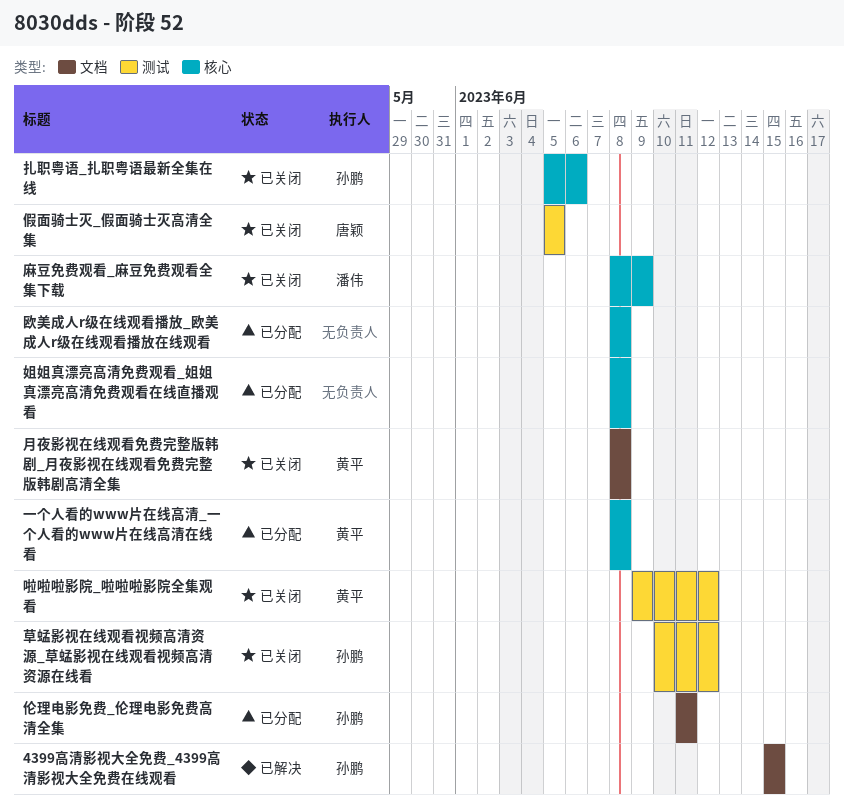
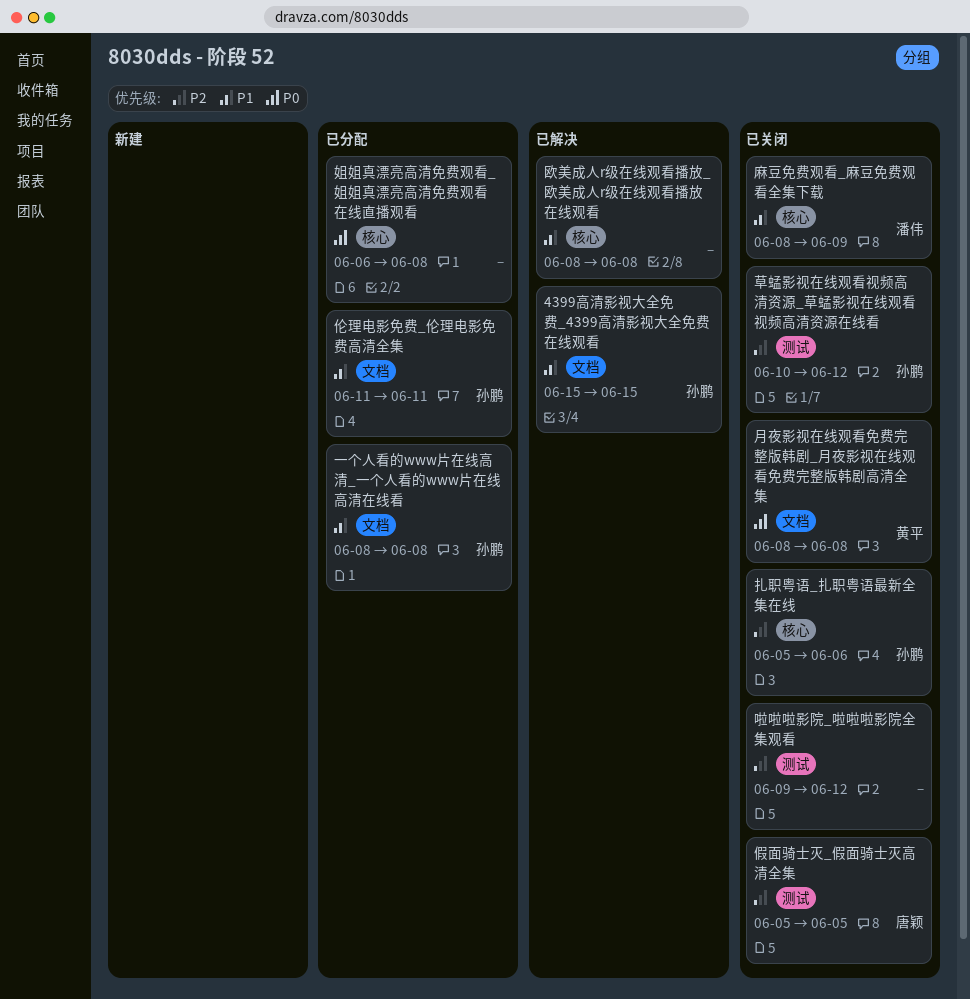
一个人看的www片在线高清_一个人看的www片在线高清在线看, owner: 黄平 -> 孙鹏
一个人看的www片在线高清_一个人看的www片在线高清在线看, label: 核心 -> 文档
啦啦啦影院_啦啦啦影院全集观看, owner: 黄平 -> none
姐姐真漂亮高清免费观看_姐姐真漂亮高清免费观看在线直播观看, start: Jun 8 -> Jun 6
欧美成人r级在线观看播放_欧美成人r级在线观看播放在线观看, status: 已分配 -> 已解决

